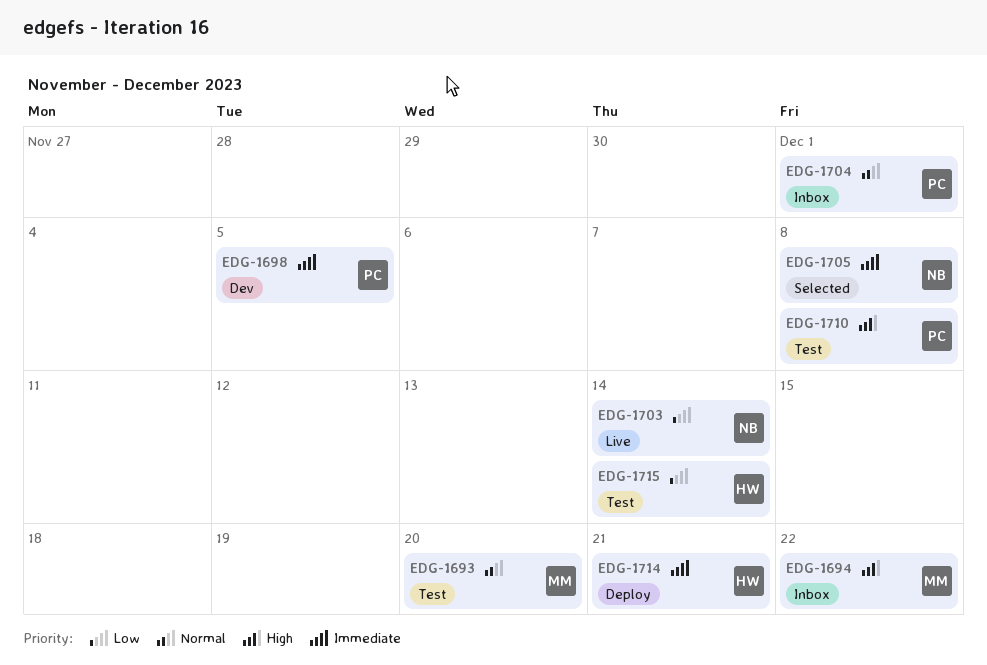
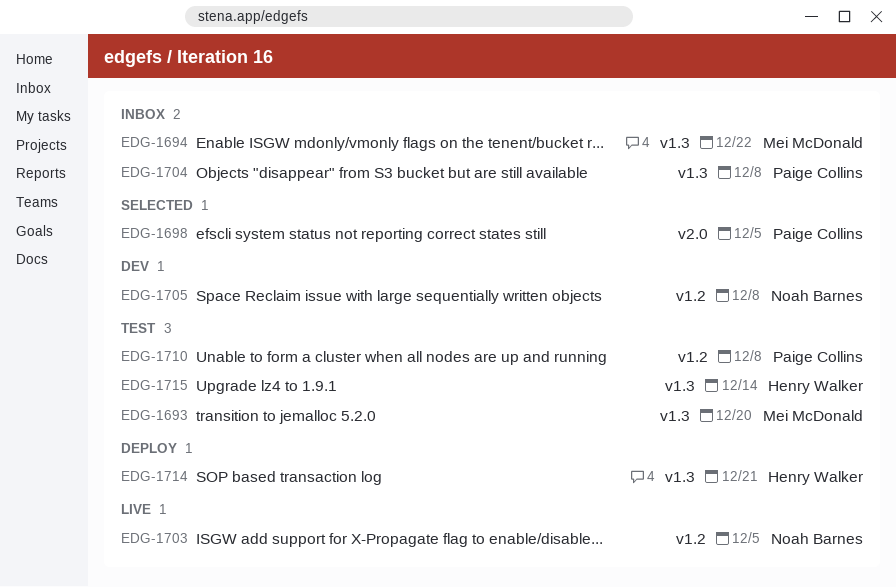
EDG-1698, status: Dev -> Selected
EDG-1703, due: Dec 14 -> Dec 5
EDG-1704, due: Dec 1 -> Dec 8
EDG-1705, status: Selected -> Dev

